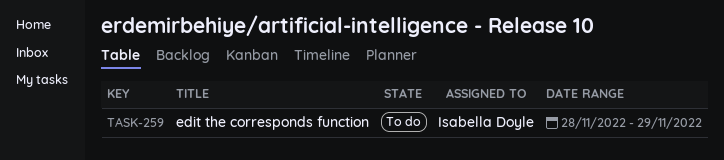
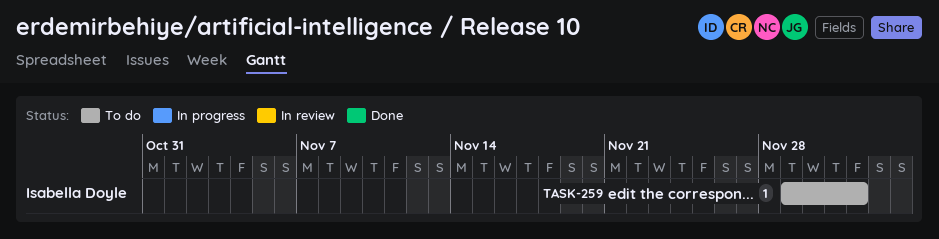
TASK-259, start: Nov 28 -> Nov 29
TASK-259, due: Nov 29 -> Dec 2

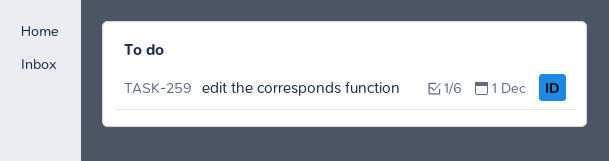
TASK-259, due: Dec 2 -> Dec 1

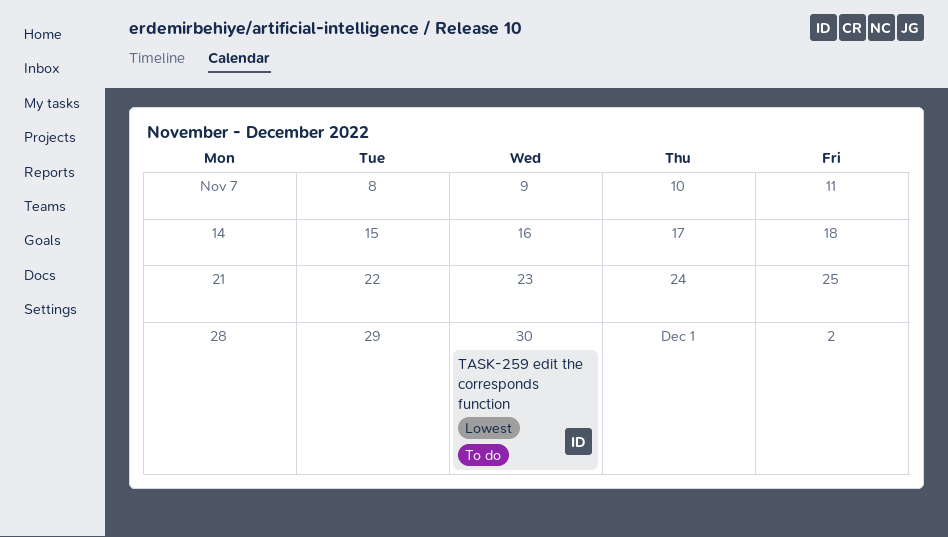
TASK-259, due: Dec 1 -> Nov 30

